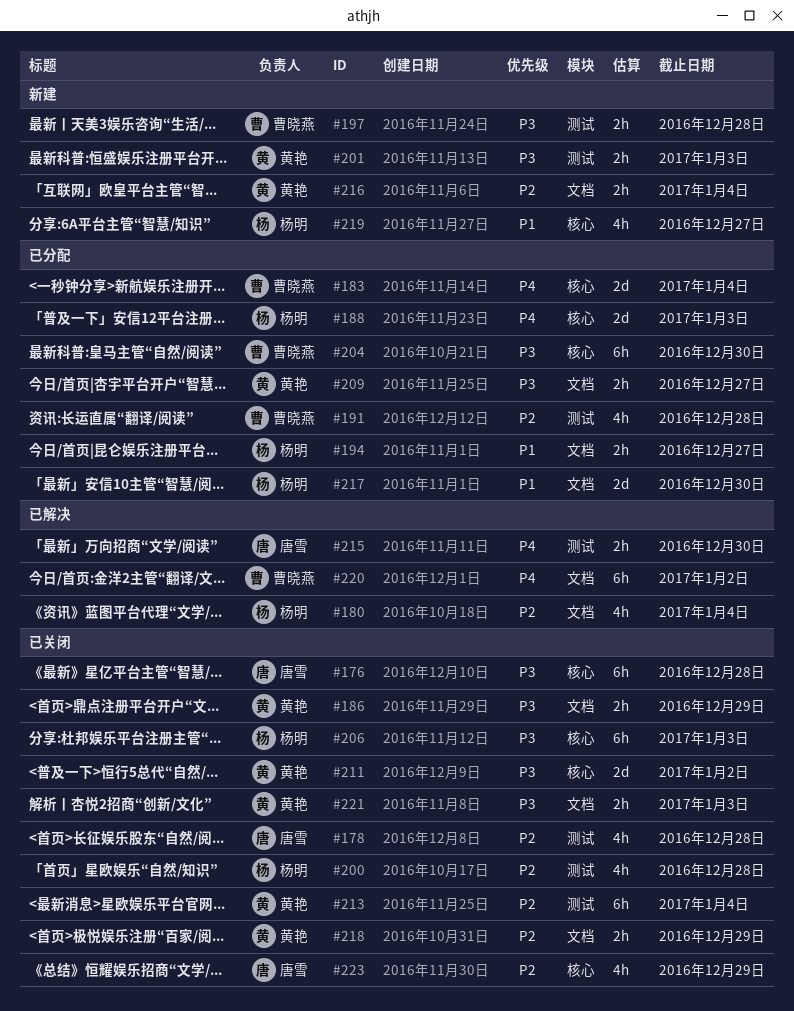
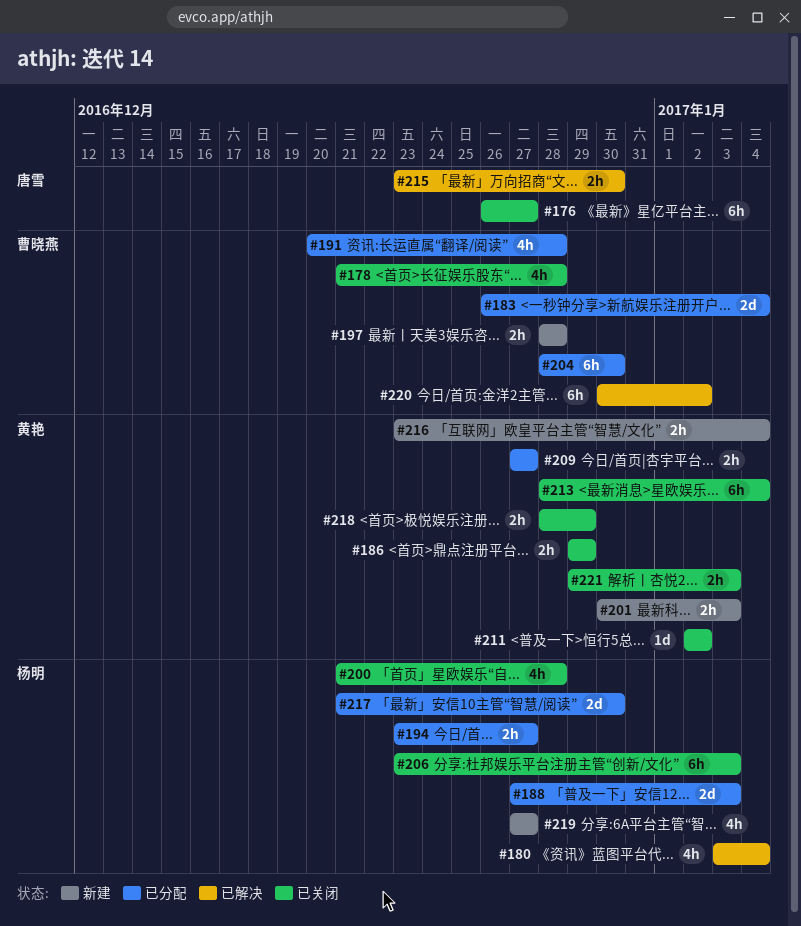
#176, due: Dec 28 -> Dec 27
#178, owner: 唐雪 -> 曹晓燕
#211, estimate: 2d -> 1d
#223: present -> none

